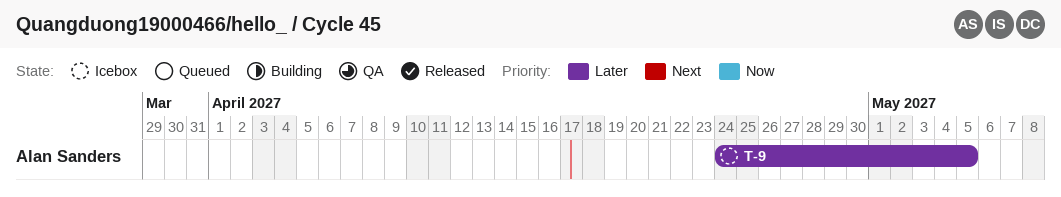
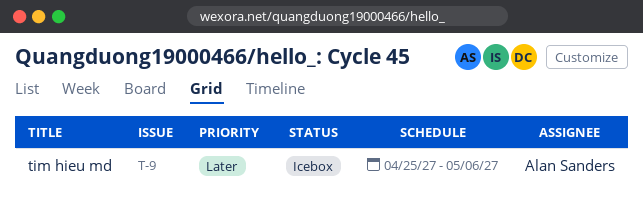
T-9, start: Apr 24 -> Apr 25
T-9, due: May 5 -> May 6

